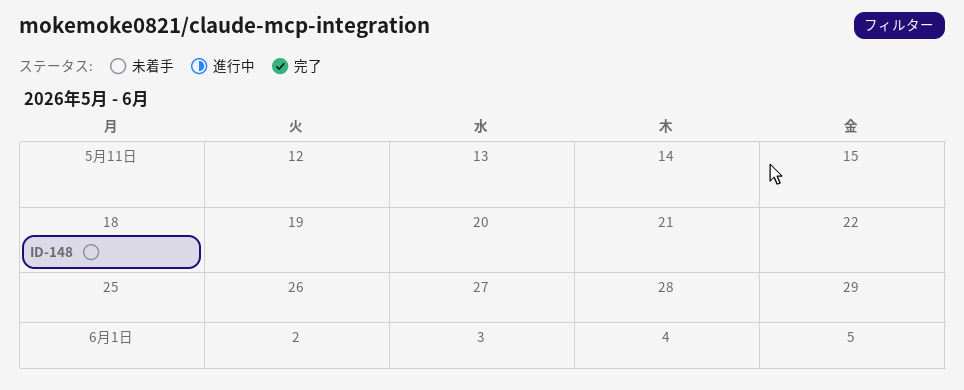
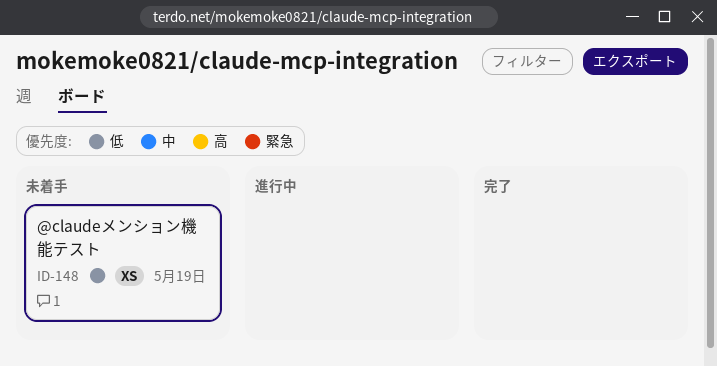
ID-148, due: May 18 -> May 19

